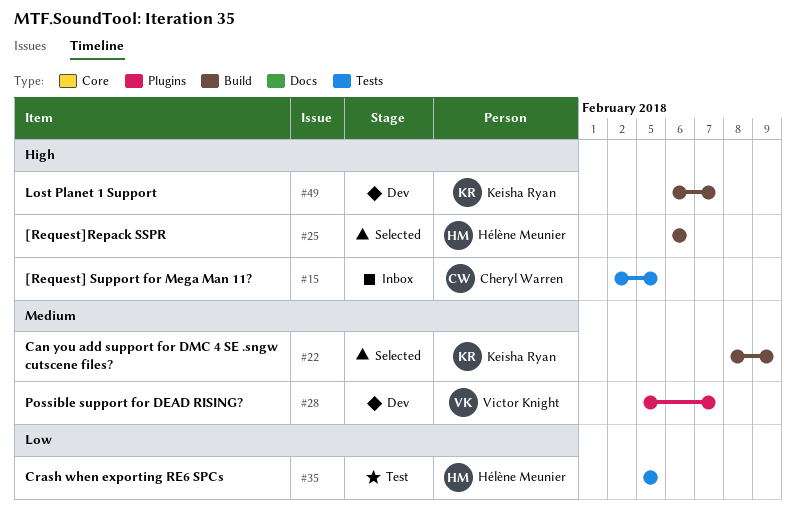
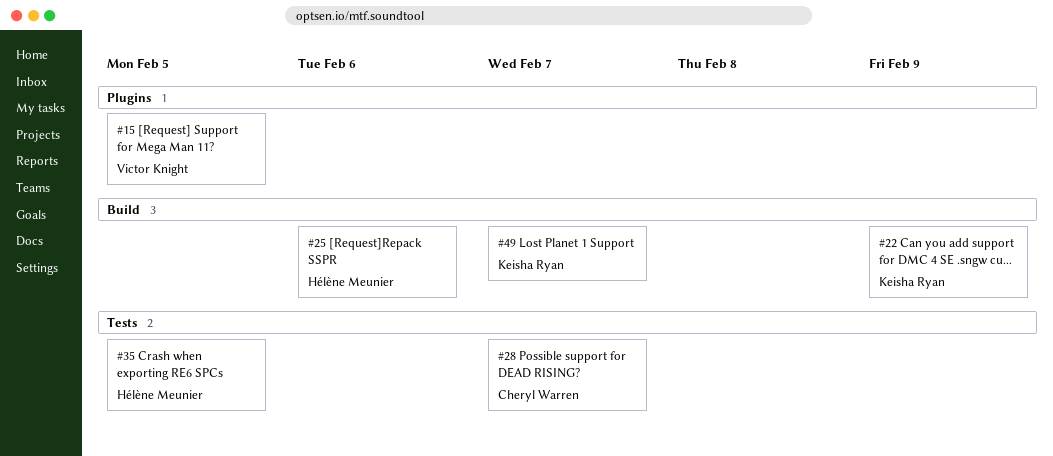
#15, owner: Cheryl Warren -> Victor Knight
#15, label: Tests -> Plugins
#28, owner: Victor Knight -> Cheryl Warren
#28, label: Plugins -> Tests

